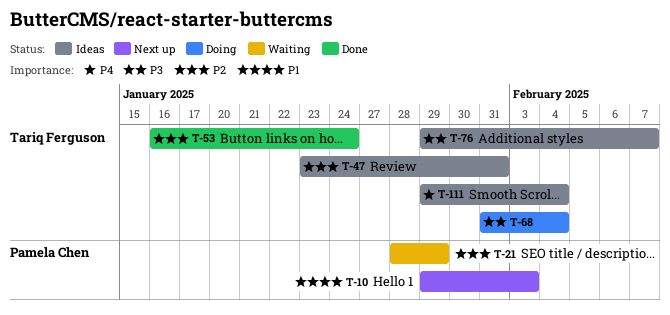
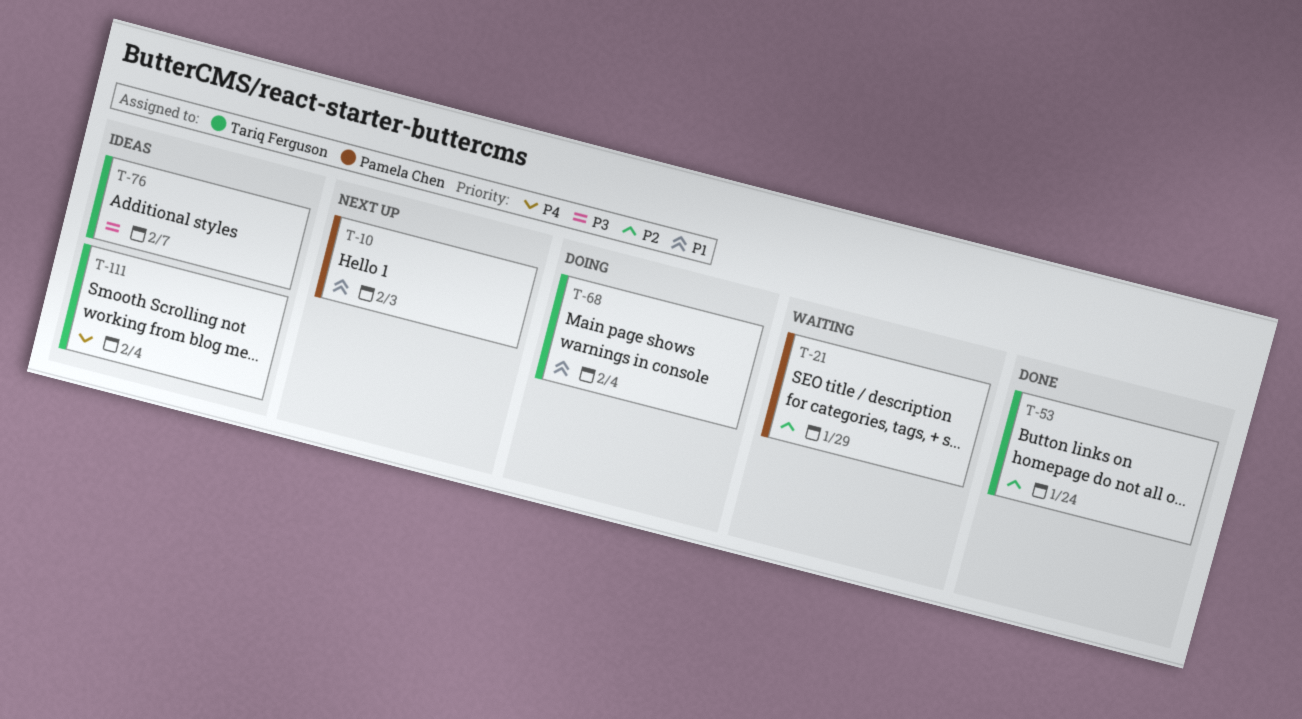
T-47: present -> none
T-68, priority: P3 -> P1

